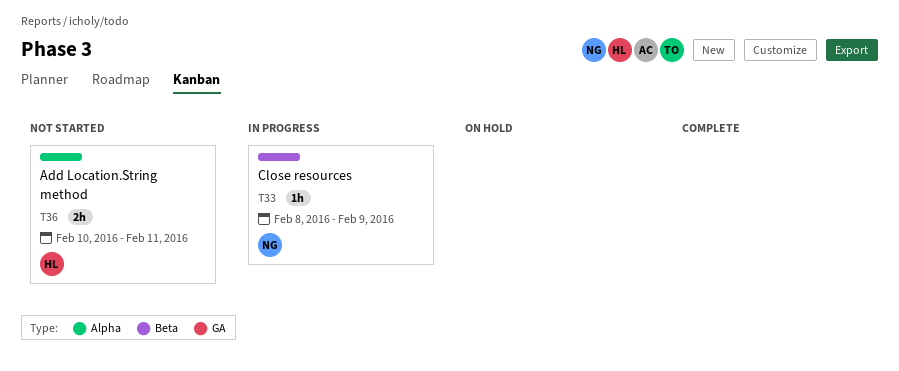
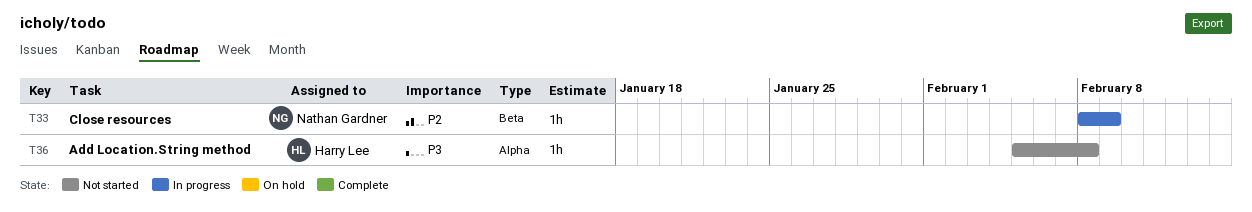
T36, estimate: 2h -> 1h
T36, start: Feb 10 -> Feb 5
T36, due: Feb 11 -> Feb 8

